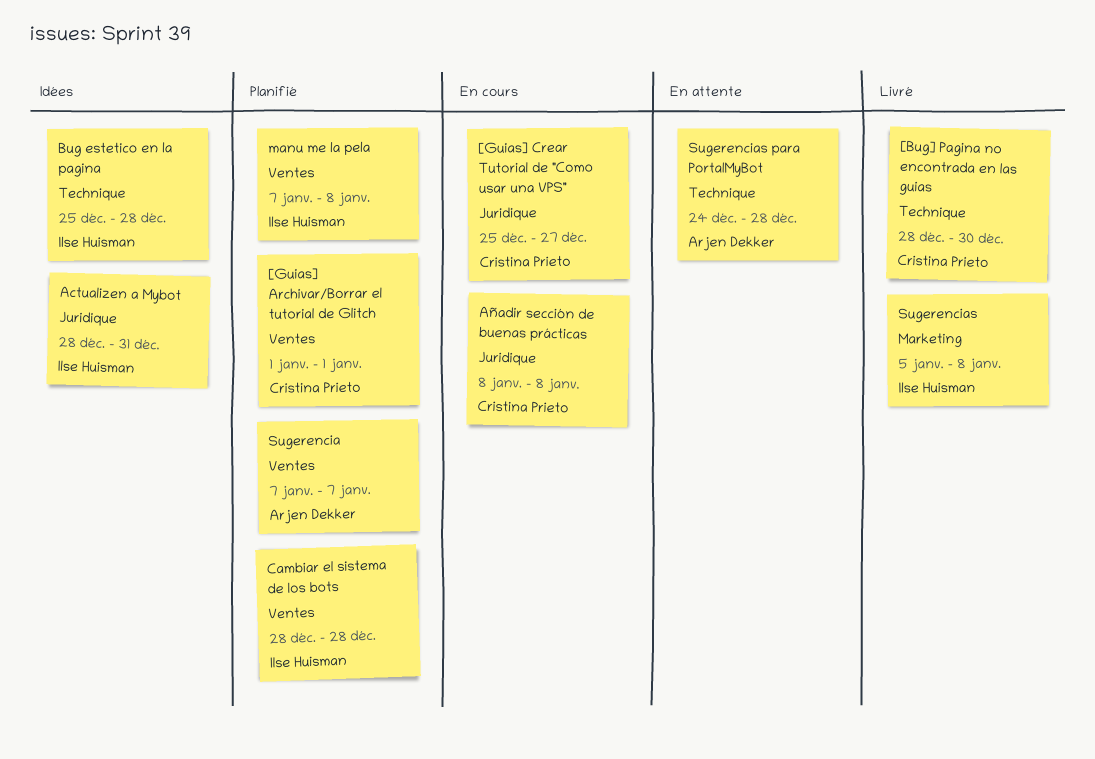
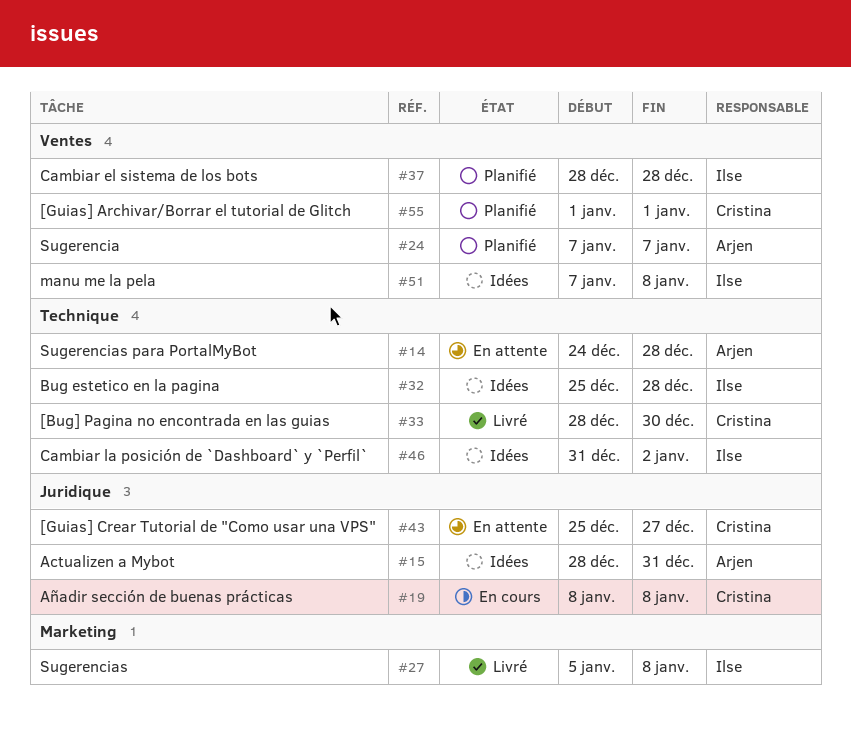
[Guias] Crear Tutorial de "Como usar una VPS", status: En cours -> En attente
Actualizen a Mybot, owner: Ilse Huisman -> Arjen Dekker
Cambiar la posición de `Dashboard` y `Perfil`: none -> present
manu me la pela, status: Planifié -> Idées

